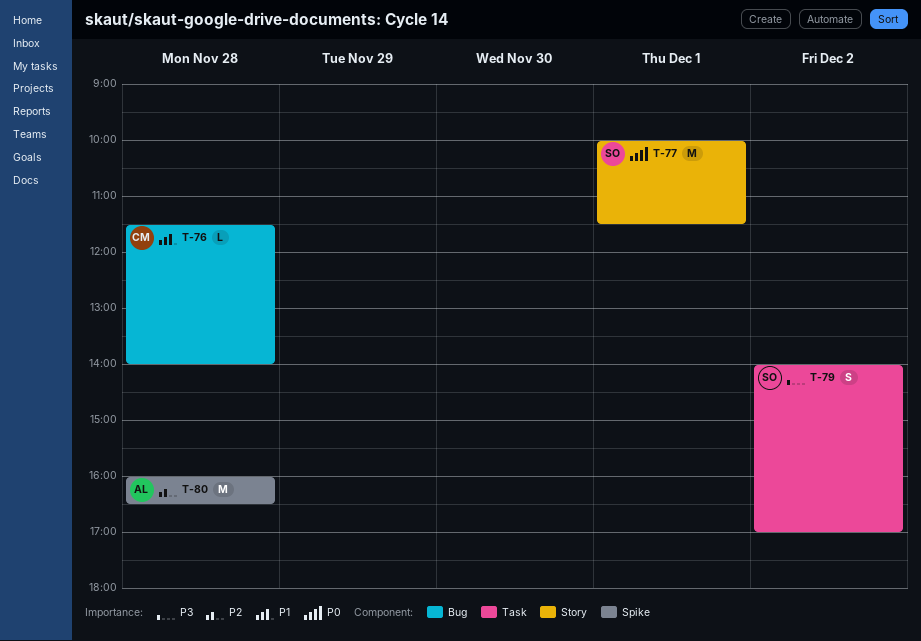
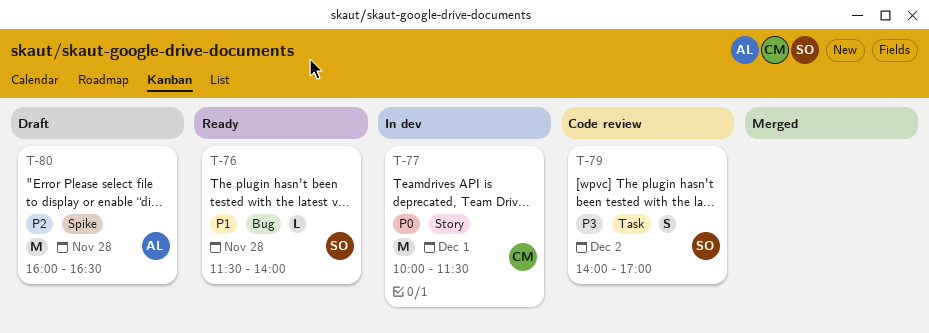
T-76, owner: CM -> SO
T-77, owner: SO -> CM

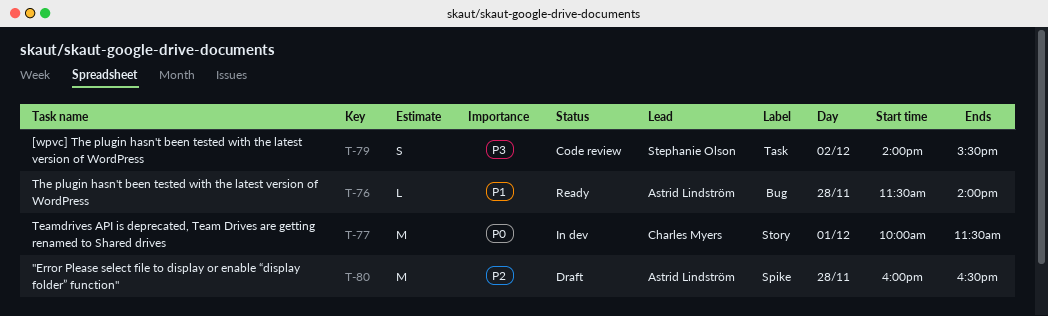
T-76, owner: Stephanie Olson -> Astrid Lindström
T-79, ends: 17:00 -> 15:30

